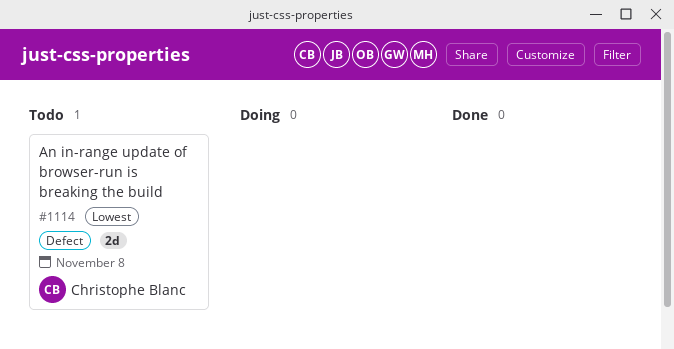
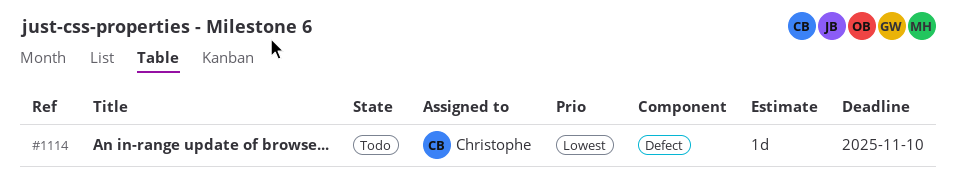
#1114, estimate: 2d -> 1d
#1114, due: Nov 8 -> Nov 10

